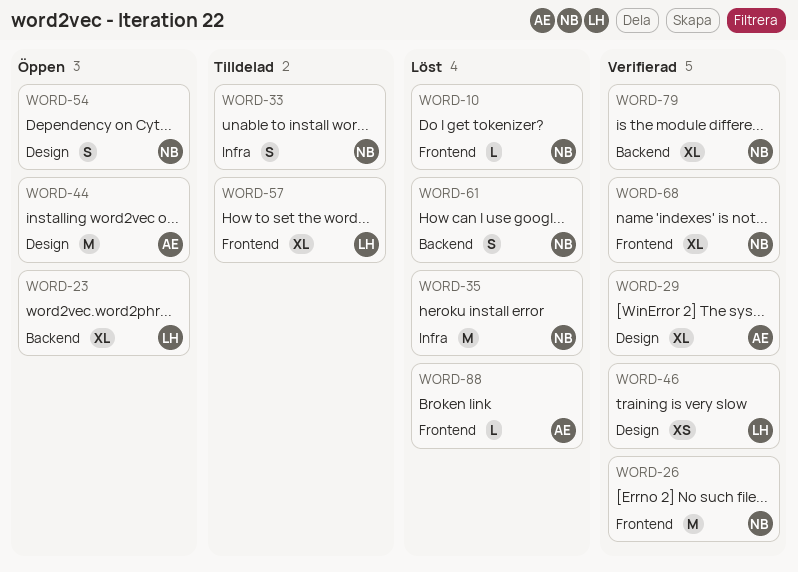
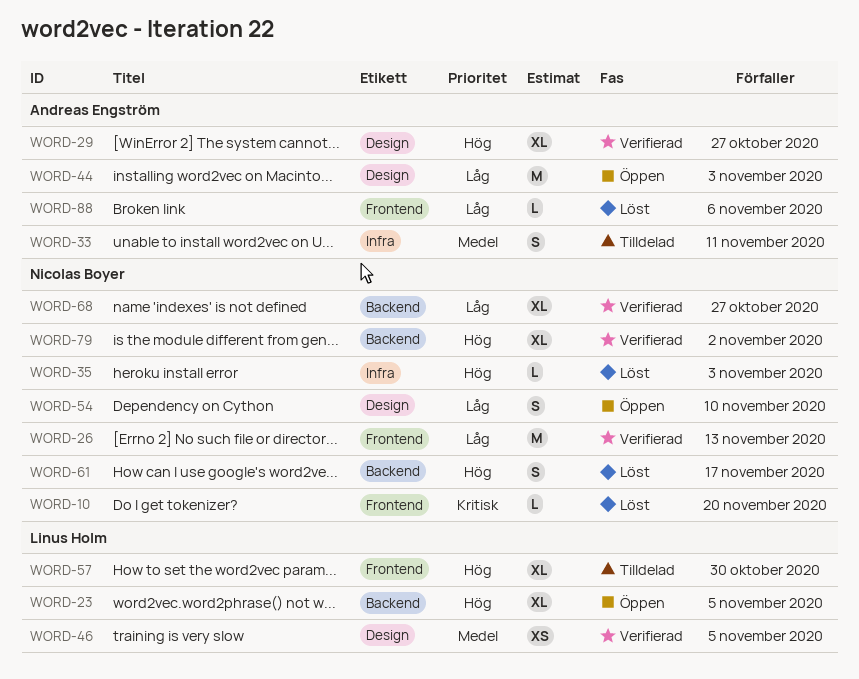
WORD-33, owner: Nicolas Boyer -> Andreas Engström
WORD-35, estimate: M -> L
WORD-68, label: Frontend -> Backend

